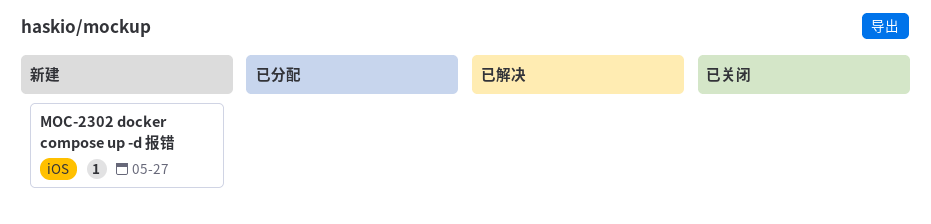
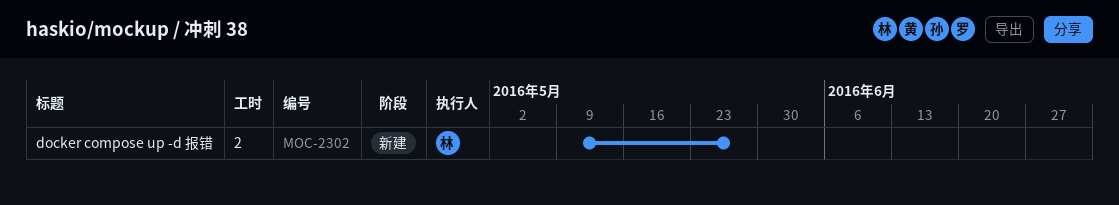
MOC-2302, estimate: 1 -> 2

